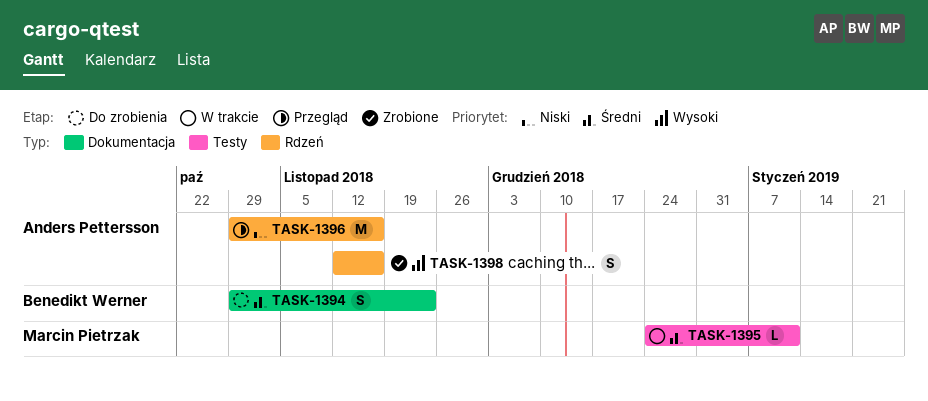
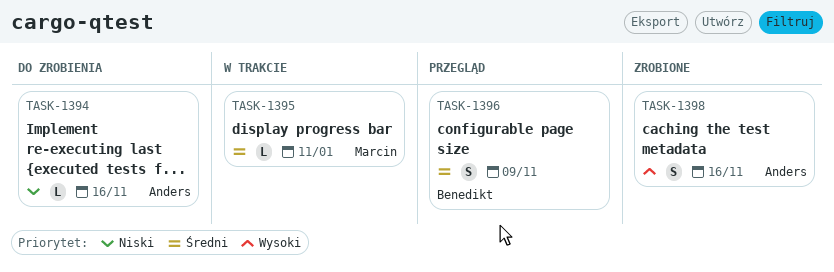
TASK-1394, owner: Benedikt Werner -> Anders Pettersson
TASK-1394, priority: Średni -> Niski
TASK-1394, estimate: S -> L
TASK-1394, due: Nov 23 -> Nov 16
TASK-1396, owner: Anders Pettersson -> Benedikt Werner
TASK-1396, priority: Niski -> Średni
TASK-1396, estimate: M -> S
TASK-1396, due: Nov 16 -> Nov 9

